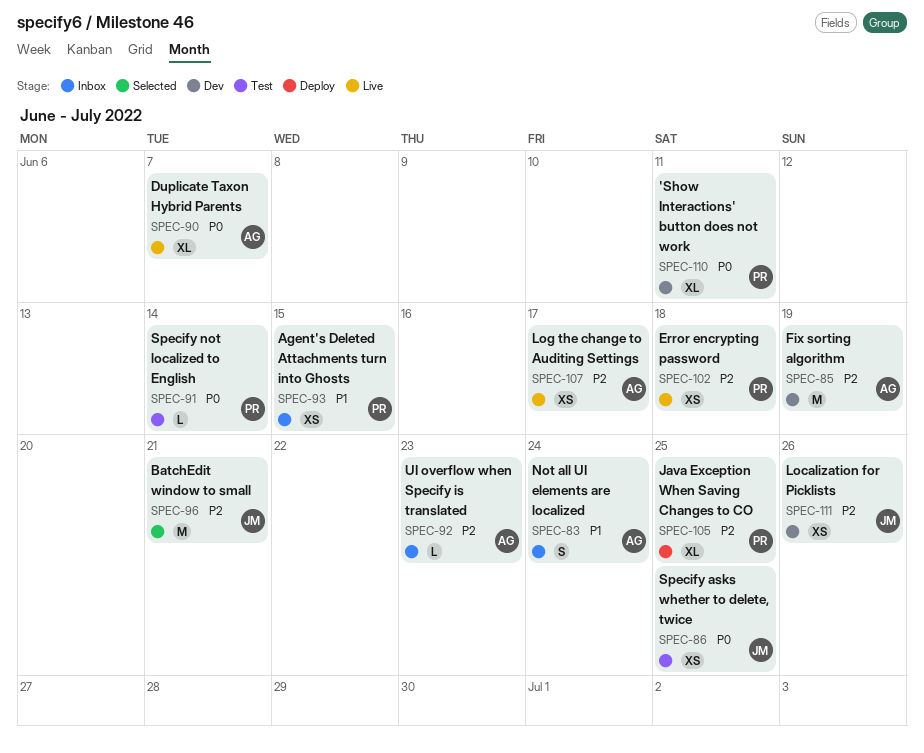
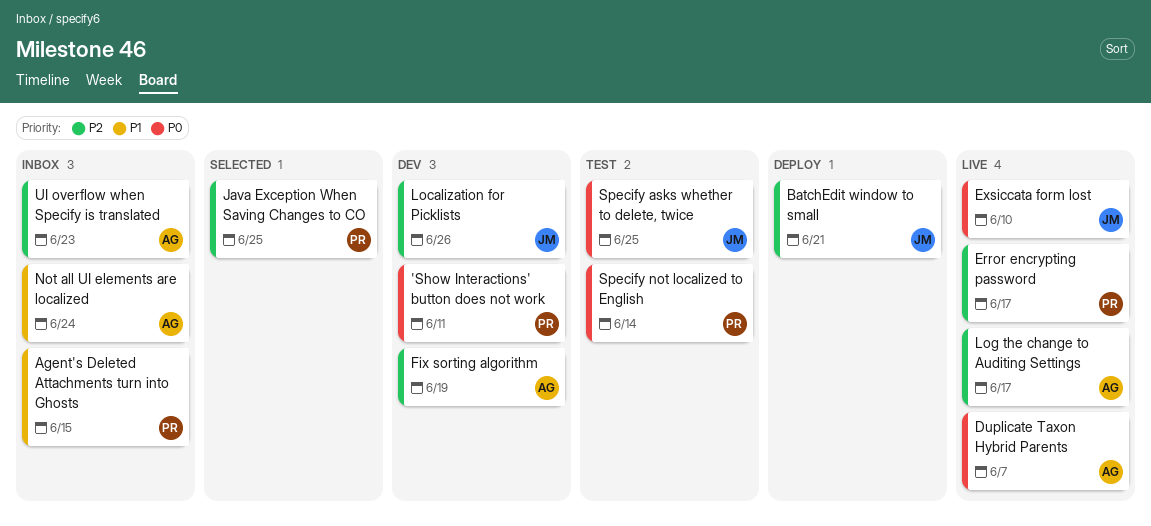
BatchEdit window to small, status: Selected -> Deploy
Error encrypting password, due: Jun 18 -> Jun 17
Exsiccata form lost: none -> present
Java Exception When Saving Changes to CO, status: Deploy -> Selected

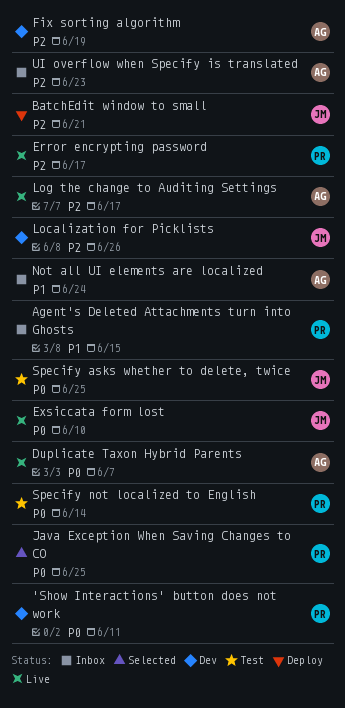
Java Exception When Saving Changes to CO, priority: P2 -> P0

